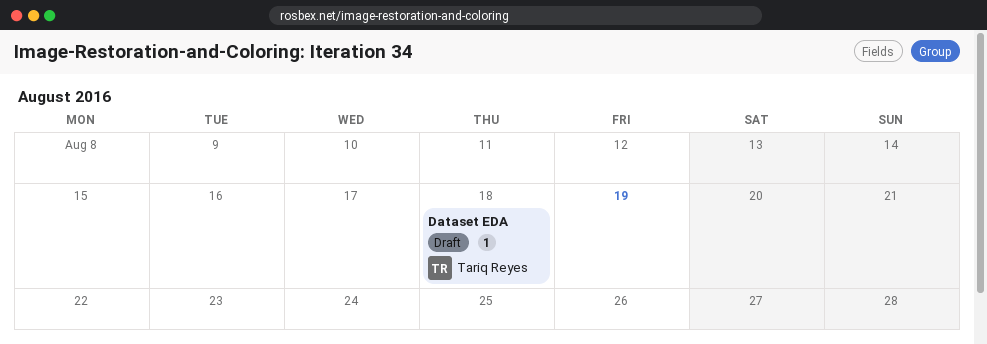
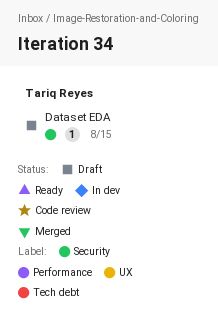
Dataset EDA, due: Aug 18 -> Aug 15

